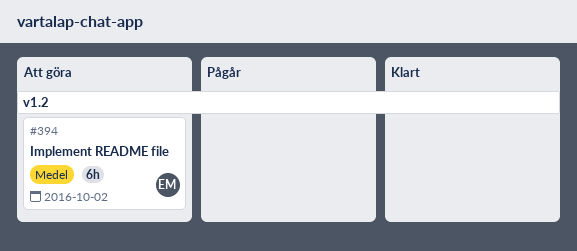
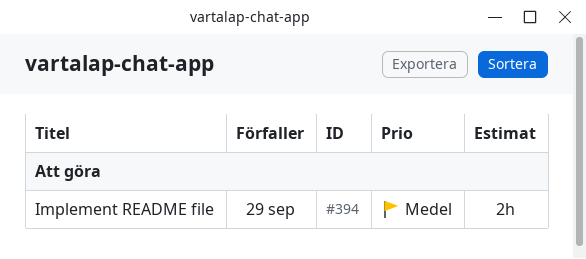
#394, estimate: 6h -> 2h
#394, due: Oct 2 -> Sep 29

